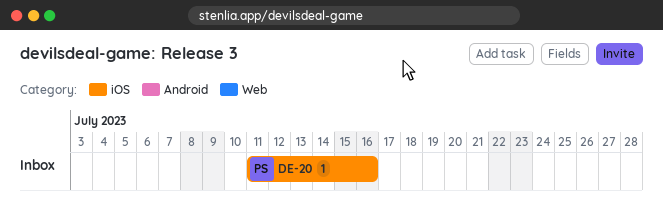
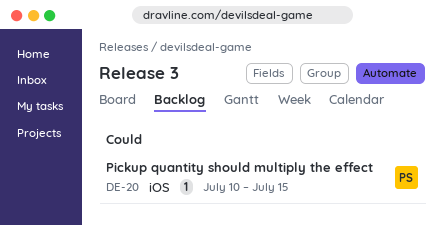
DE-20, start: Jul 11 -> Jul 10
DE-20, due: Jul 16 -> Jul 15

